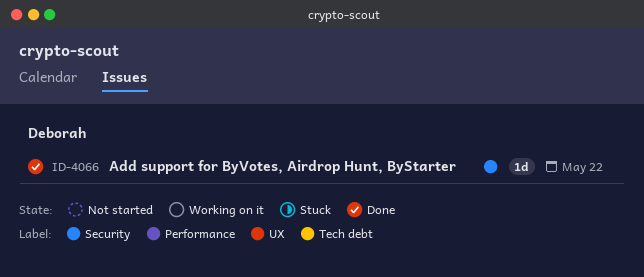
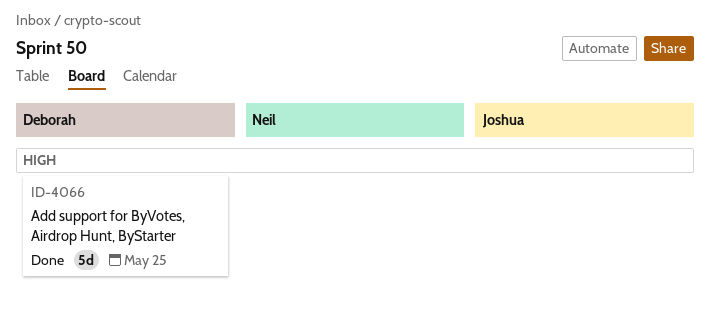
ID-4066, estimate: 1d -> 5d
ID-4066, due: May 22 -> May 25

